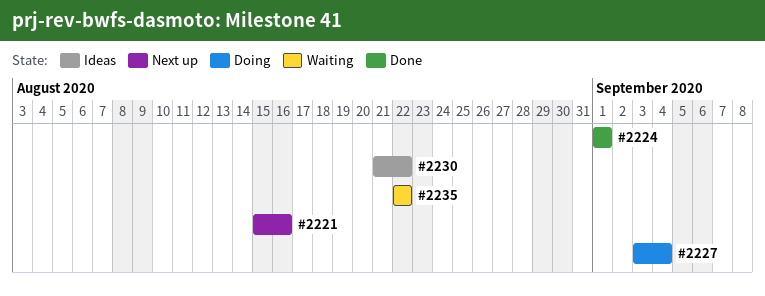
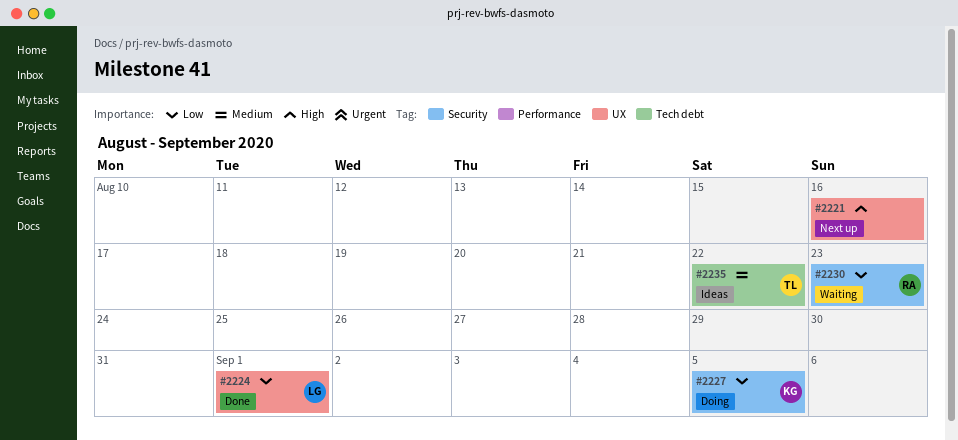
#2227, due: Sep 4 -> Sep 5
#2230, status: Ideas -> Waiting
#2230, due: Aug 22 -> Aug 23
#2235, status: Waiting -> Ideas

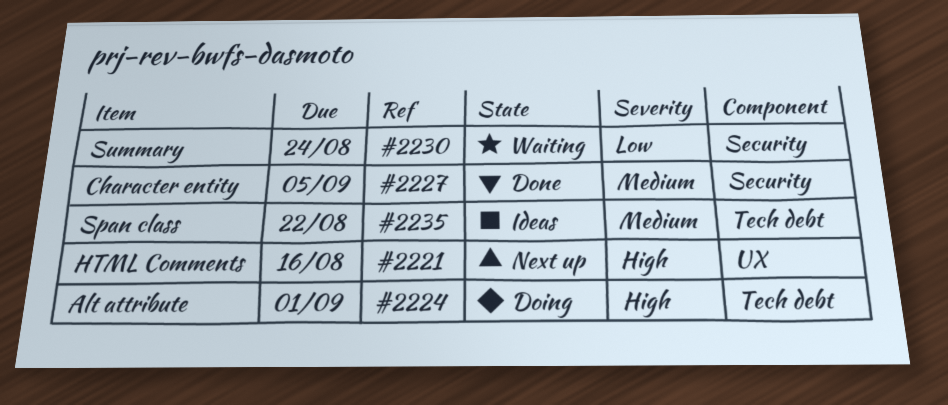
#2224, status: Done -> Doing
#2224, priority: Low -> High
#2224, label: UX -> Tech debt
#2227, status: Doing -> Done
#2227, priority: Low -> Medium
#2230, due: Aug 23 -> Aug 24

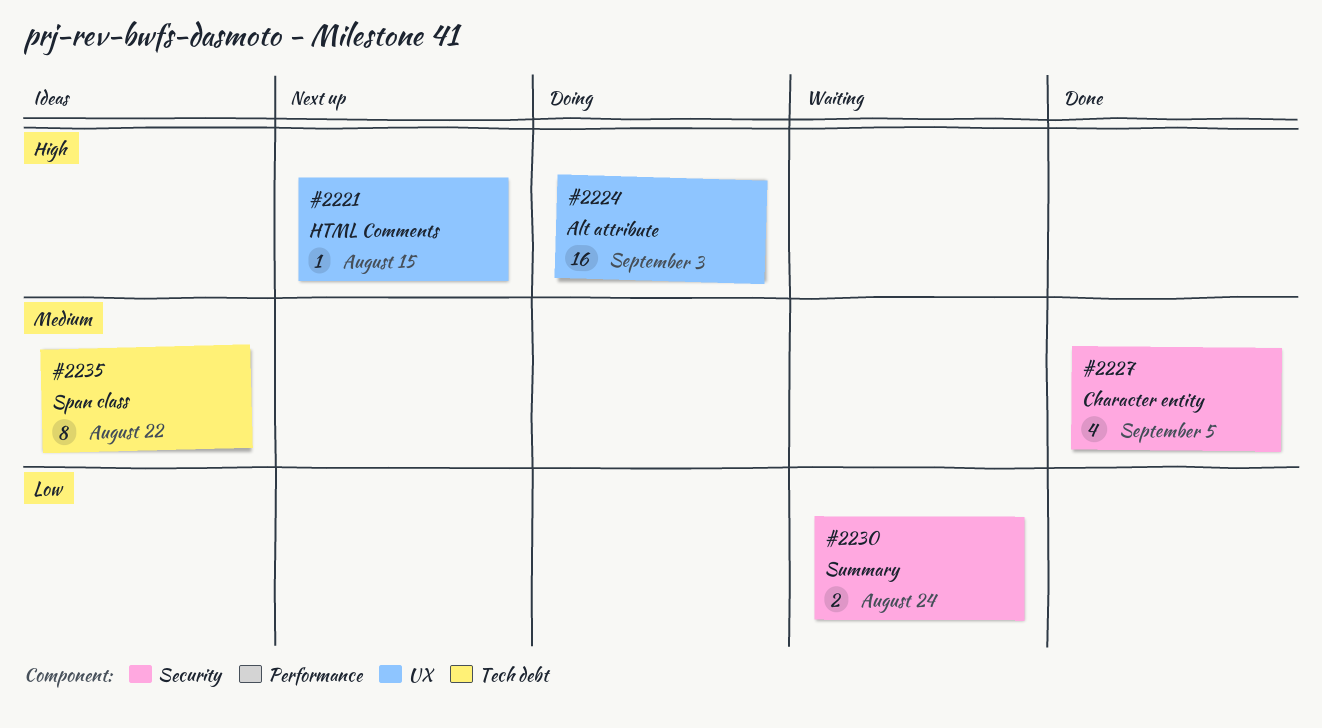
#2221, due: Aug 16 -> Aug 15
#2224, label: Tech debt -> UX
#2224, due: Sep 1 -> Sep 3

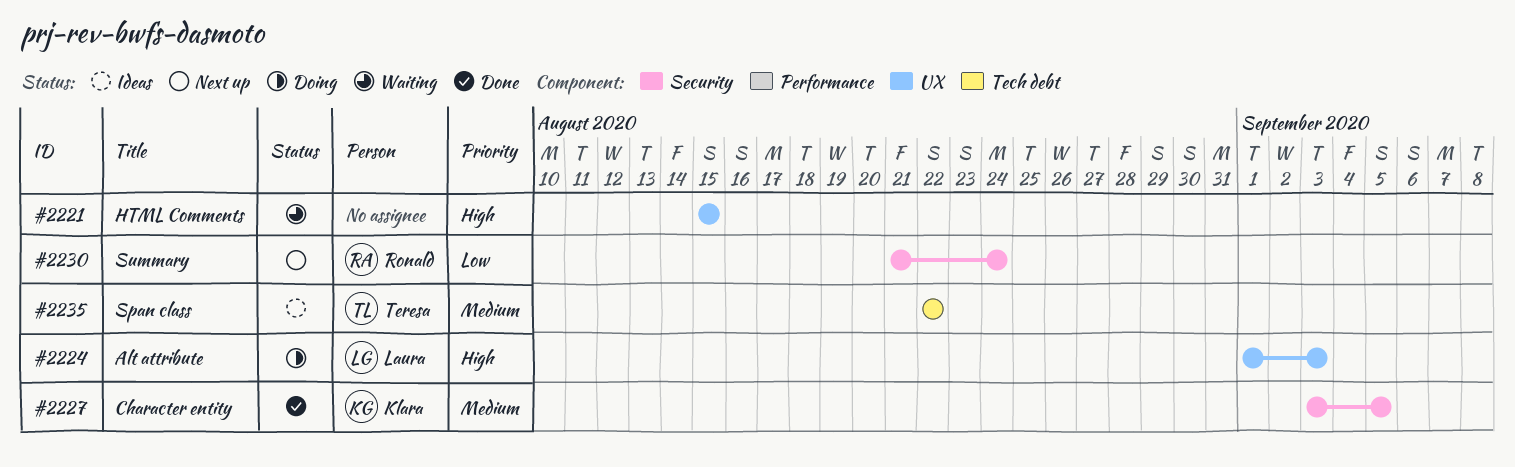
#2221, status: Next up -> Waiting
#2230, status: Waiting -> Next up

